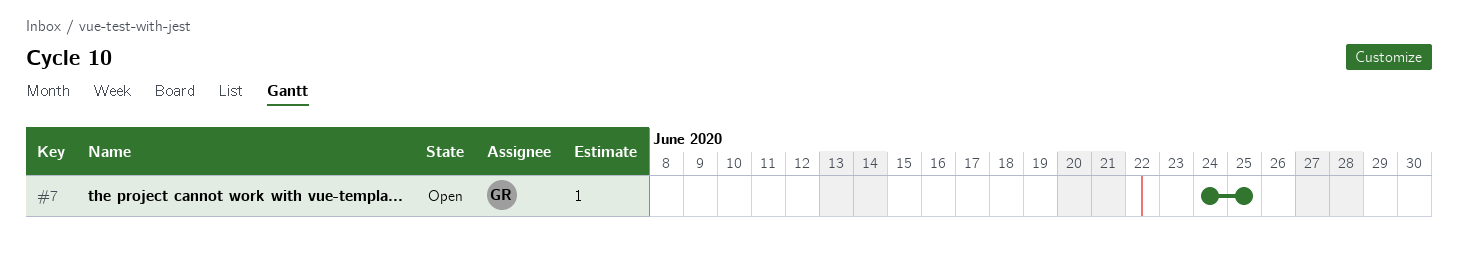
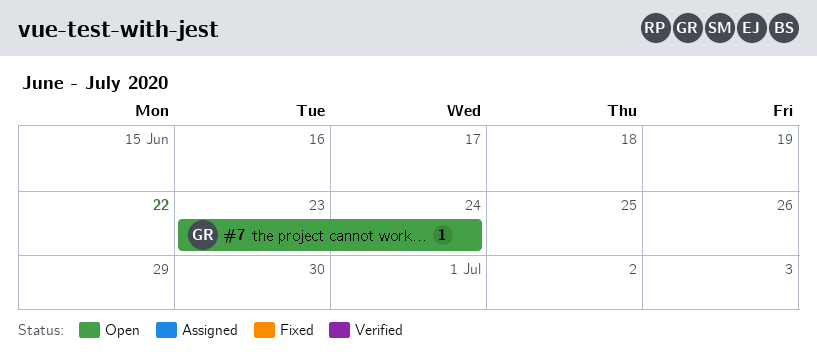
#7, start: Jun 24 -> Jun 23
#7, due: Jun 25 -> Jun 24

